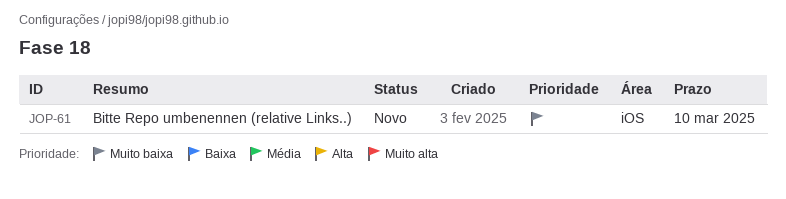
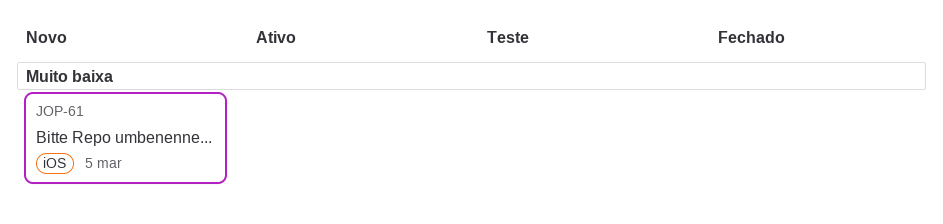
JOP-61, due: Mar 10 -> Mar 5

